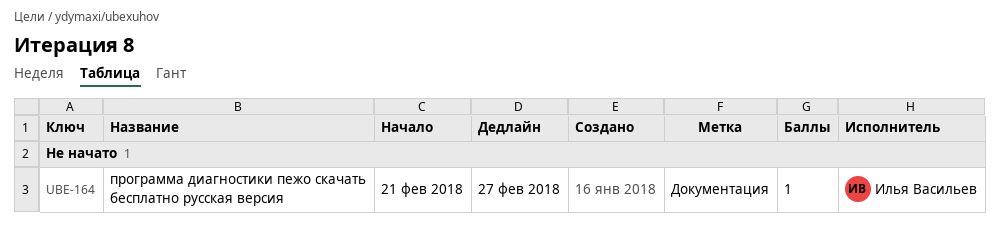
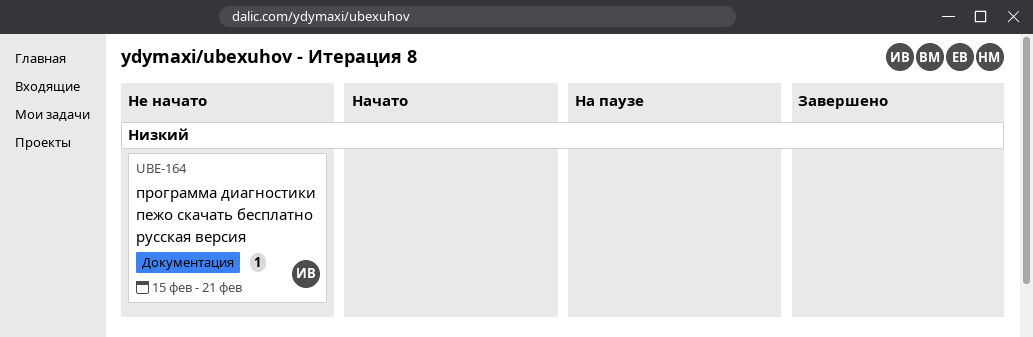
UBE-164, start: Feb 21 -> Feb 15
UBE-164, due: Feb 27 -> Feb 21

